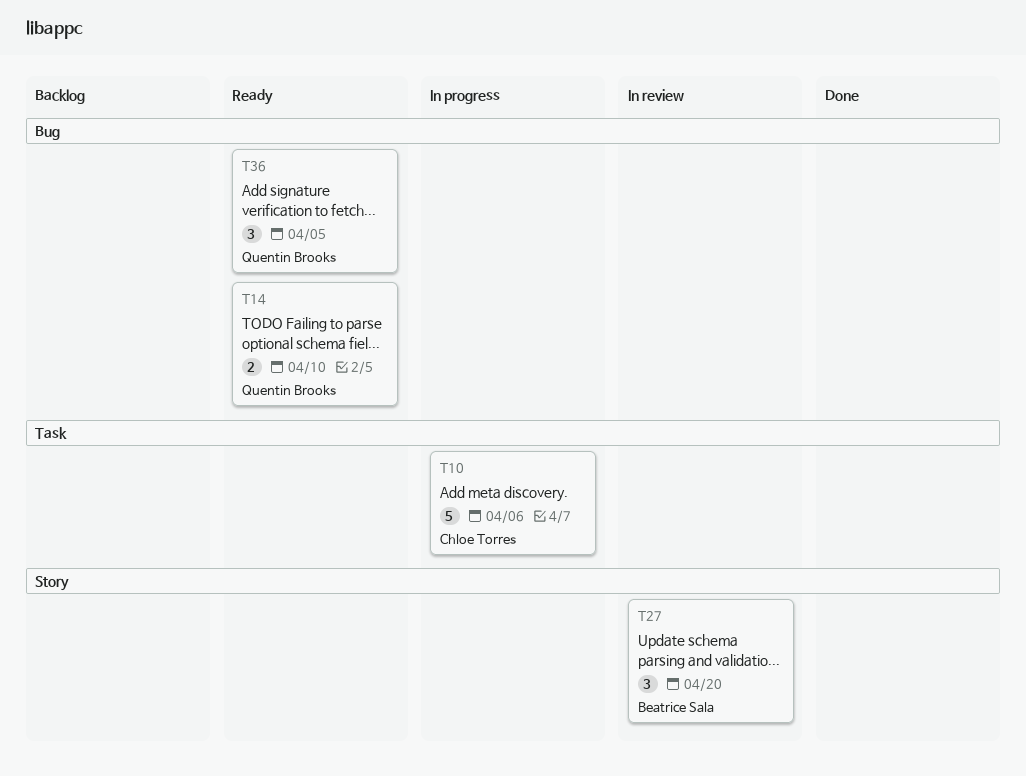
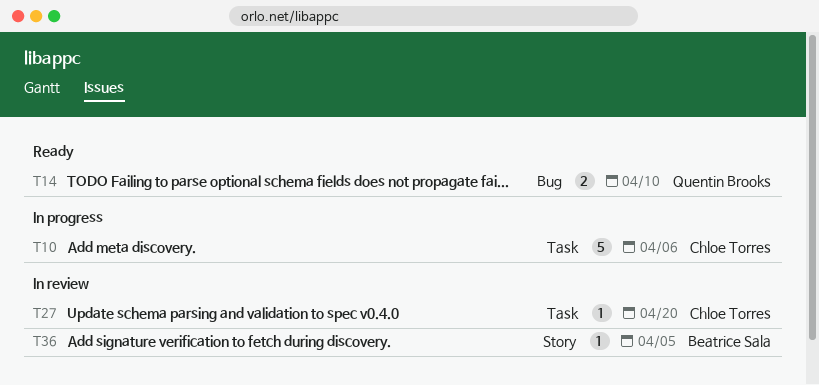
T27, owner: Beatrice Sala -> Chloe Torres
T27, label: Story -> Task
T27, estimate: 3 -> 1
T36, status: Ready -> In review
T36, owner: Quentin Brooks -> Beatrice Sala
T36, label: Bug -> Story
T36, estimate: 3 -> 1

